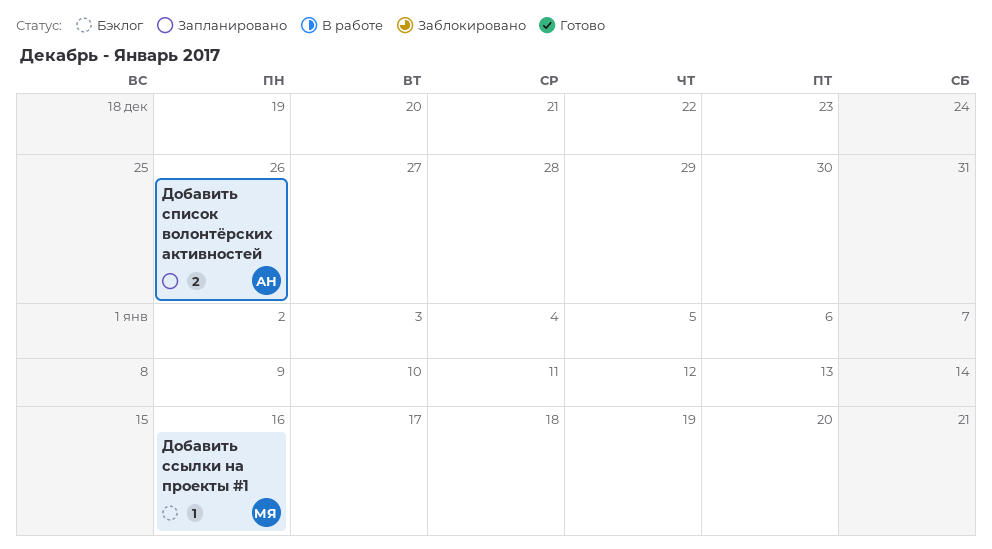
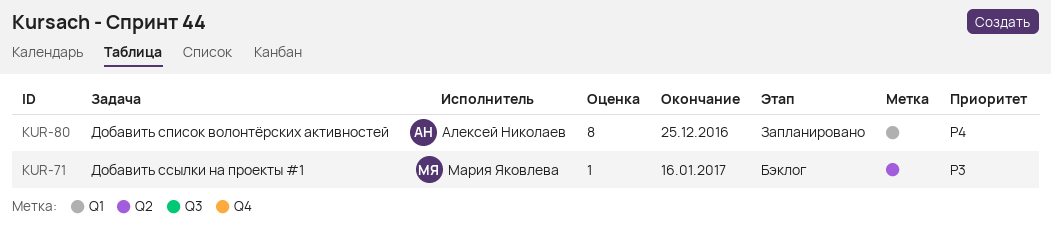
Добавить список волонтёрских активностей, estimate: 2 -> 8
Добавить список волонтёрских активностей, due: Dec 26 -> Dec 25

